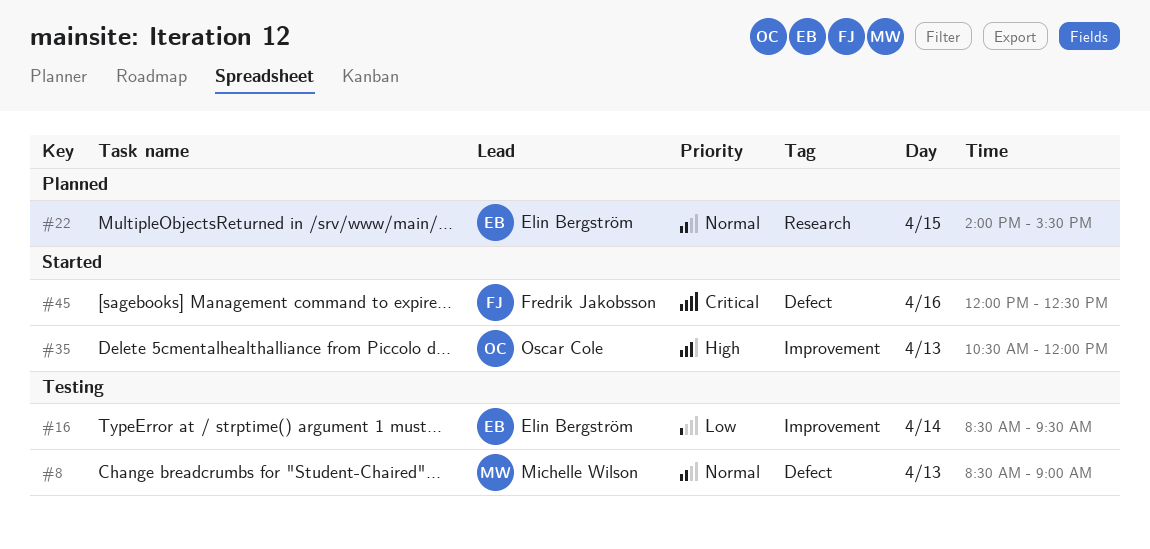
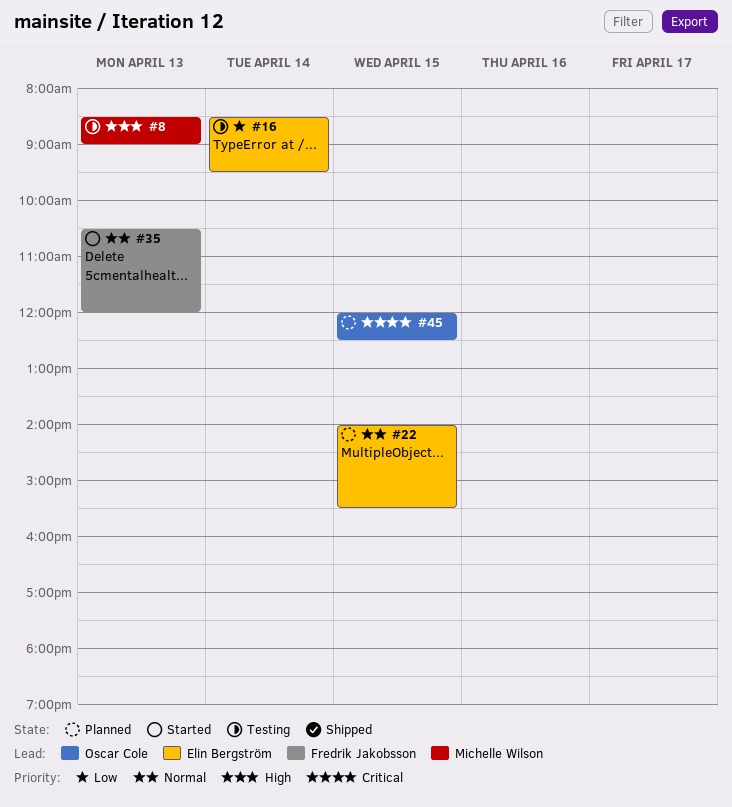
#8, priority: Normal -> High
#35, owner: Oscar Cole -> Fredrik Jakobsson
#35, priority: High -> Normal
#45, status: Started -> Planned
#45, owner: Fredrik Jakobsson -> Oscar Cole
#45, day: Apr 16 -> Apr 15

